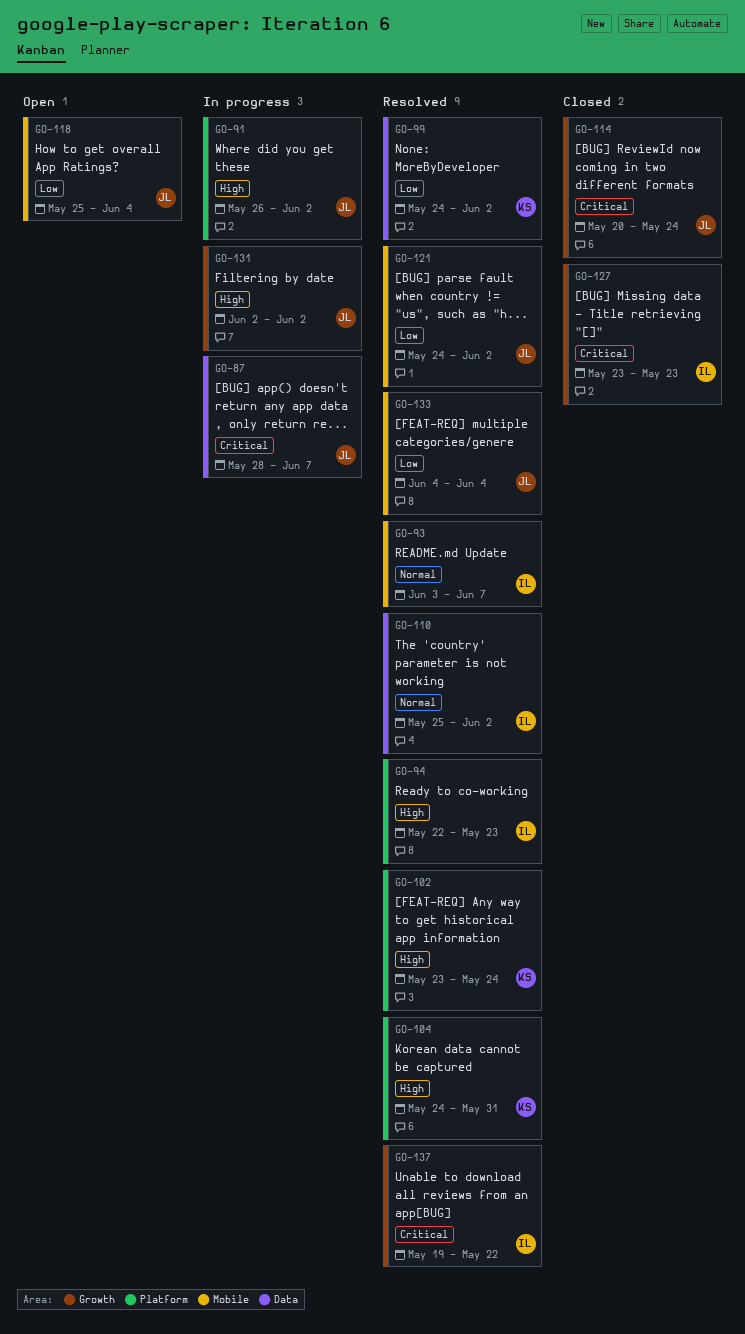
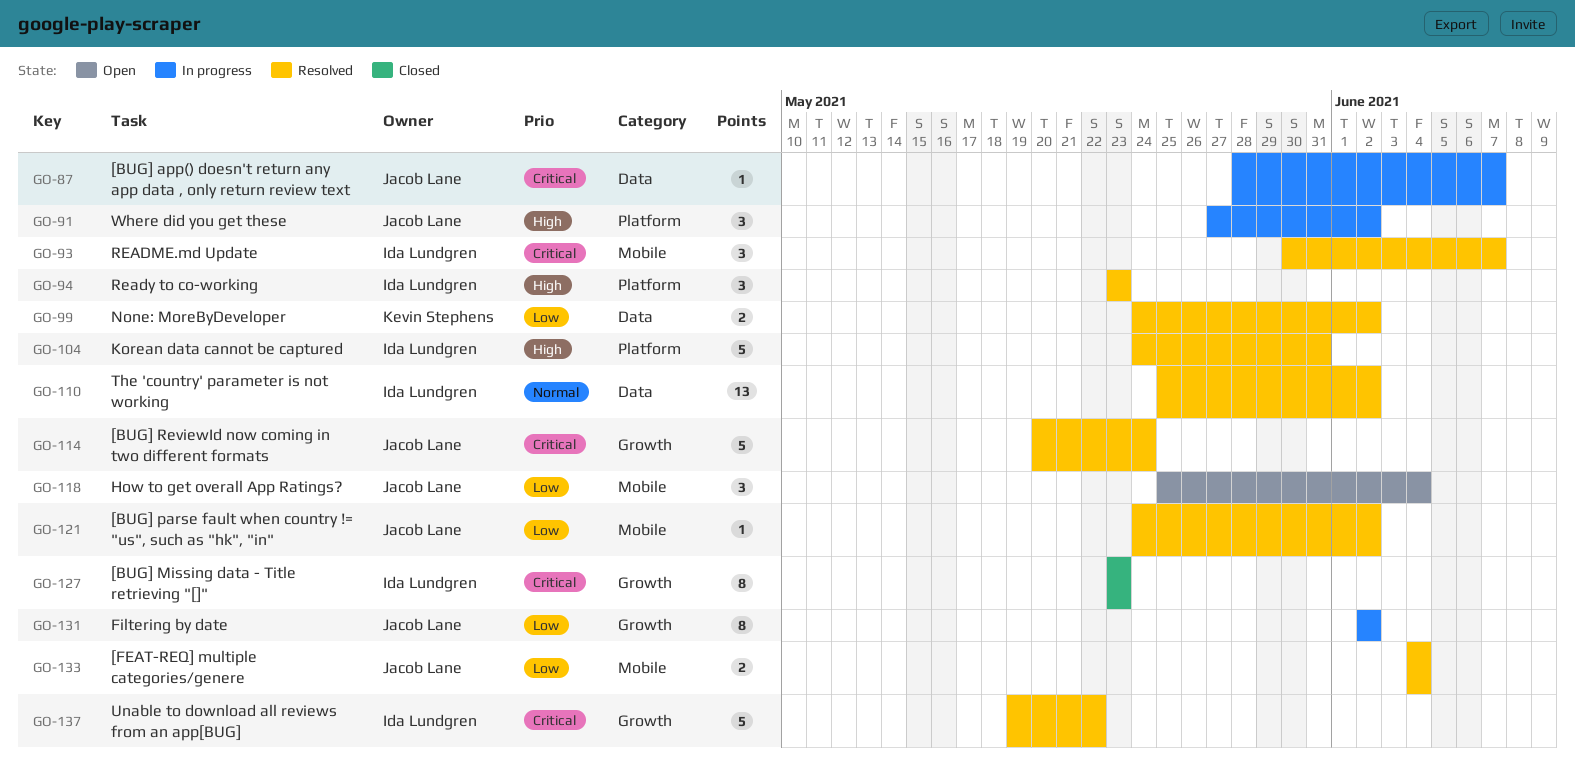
GO-91, start: May 26 -> May 27
GO-93, priority: Normal -> Critical
GO-93, start: Jun 3 -> May 30
GO-94, start: May 22 -> May 23
GO-102: present -> none
GO-104, owner: Kevin Stephens -> Ida Lundgren
GO-114, status: Closed -> Resolved
GO-131, priority: High -> Low

